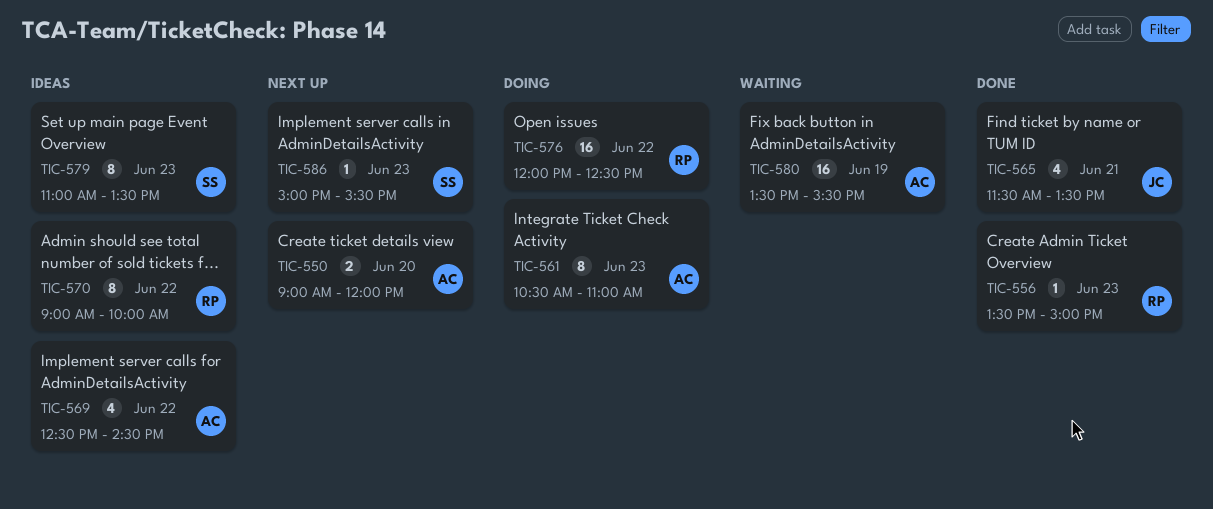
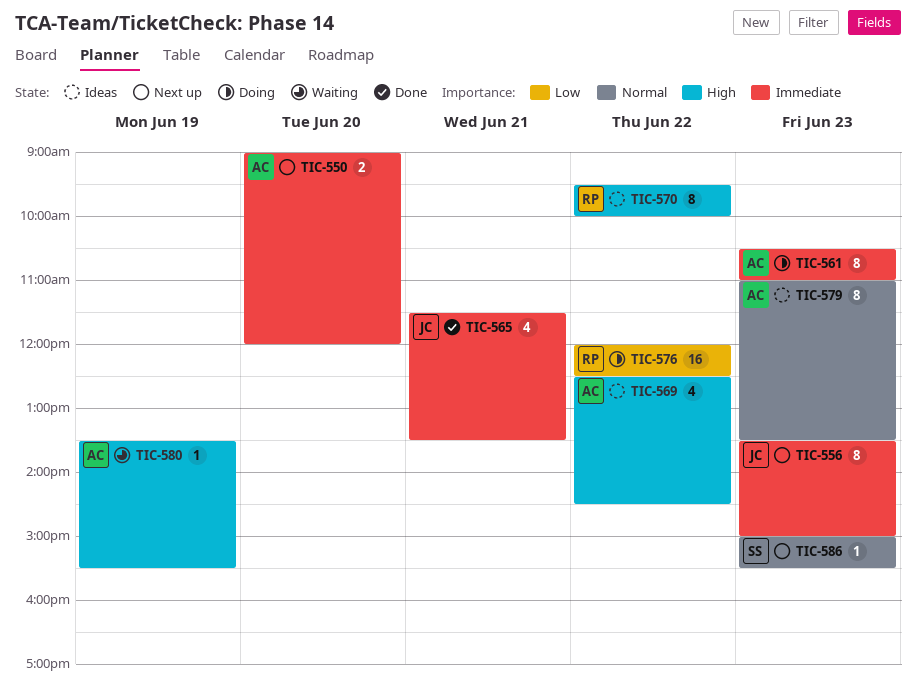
TIC-556, status: Done -> Next up
TIC-556, owner: RP -> JC
TIC-556, estimate: 1 -> 8
TIC-570, begins: 09:00 -> 09:30
TIC-579, owner: SS -> AC
TIC-580, estimate: 16 -> 1

